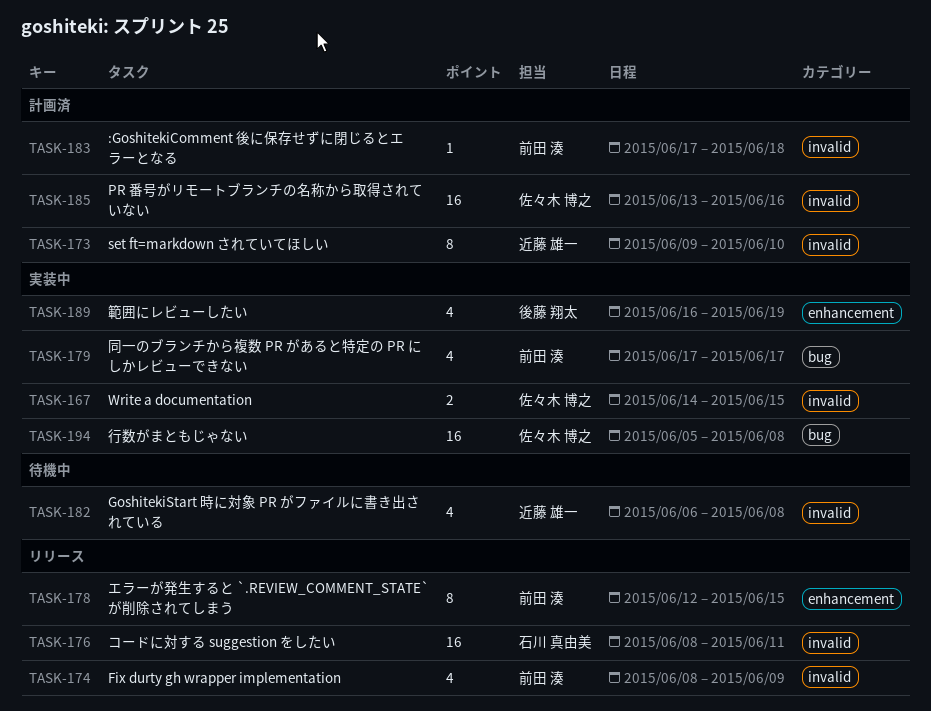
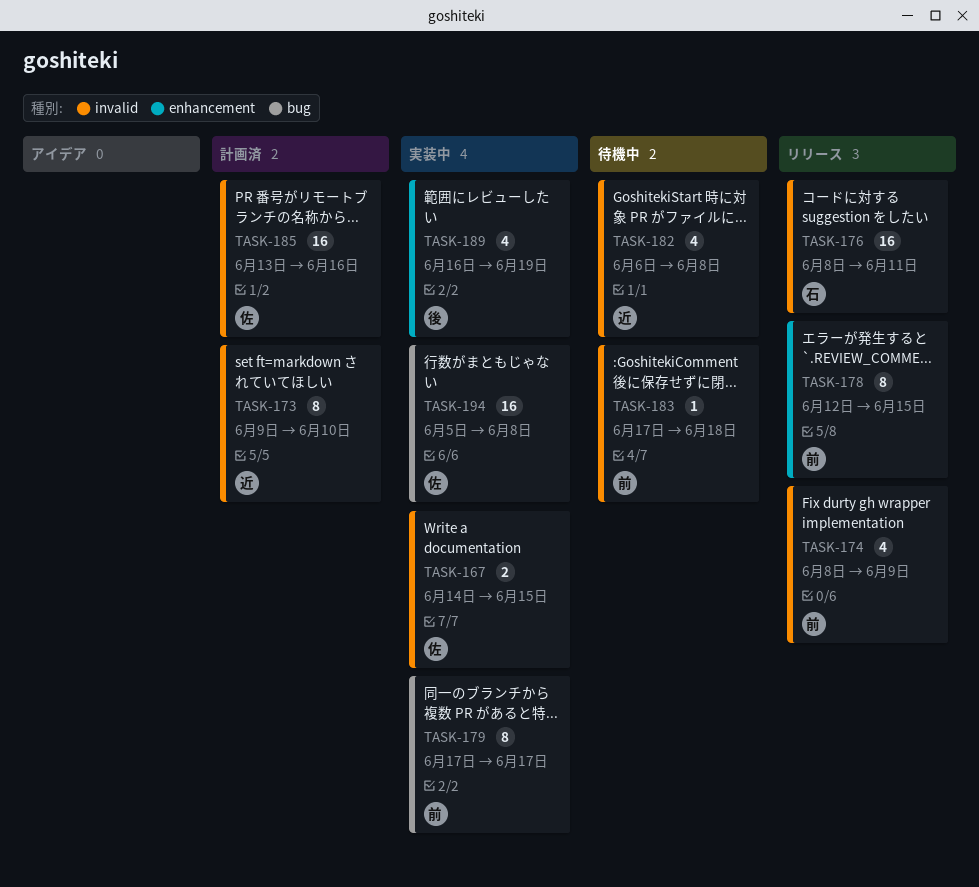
TASK-179, estimate: 4 -> 8
TASK-183, status: 計画済 -> 待機中

